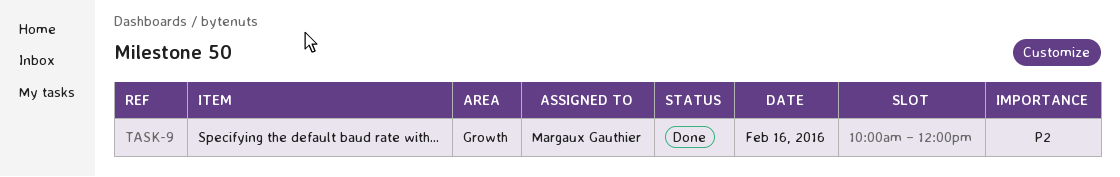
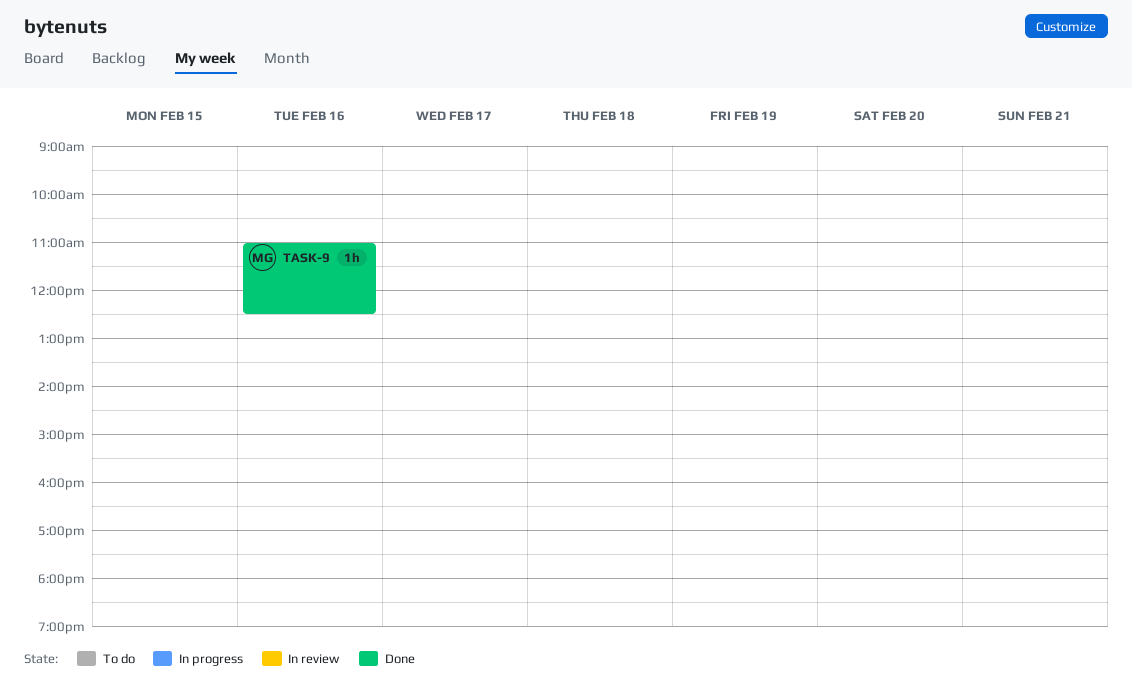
TASK-9, begins: 10:00 -> 11:00
TASK-9, ends: 12:00 -> 12:30

